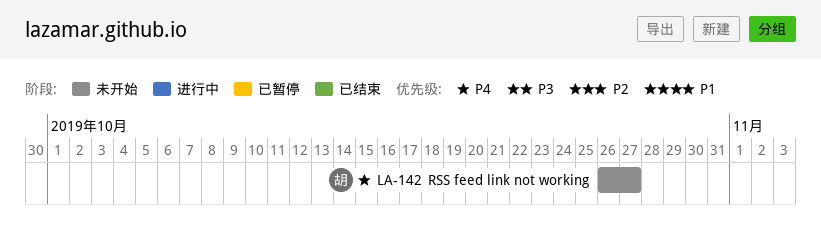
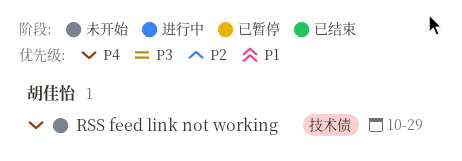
RSS feed link not working, due: Oct 27 -> Oct 29

